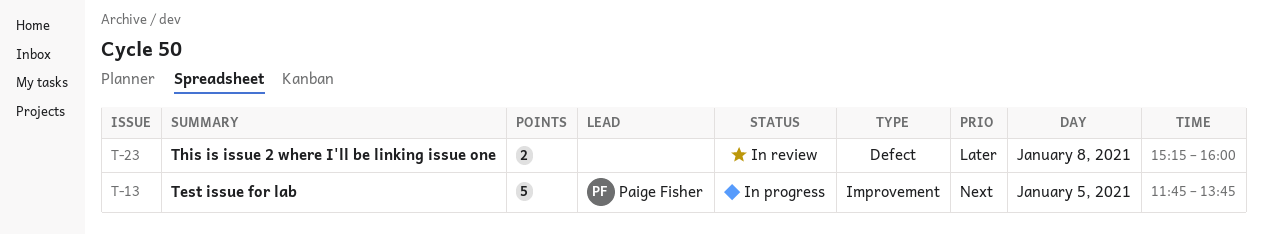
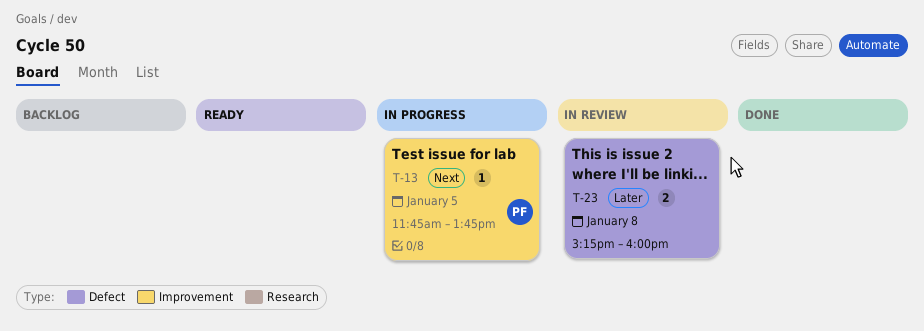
T-13, estimate: 5 -> 1

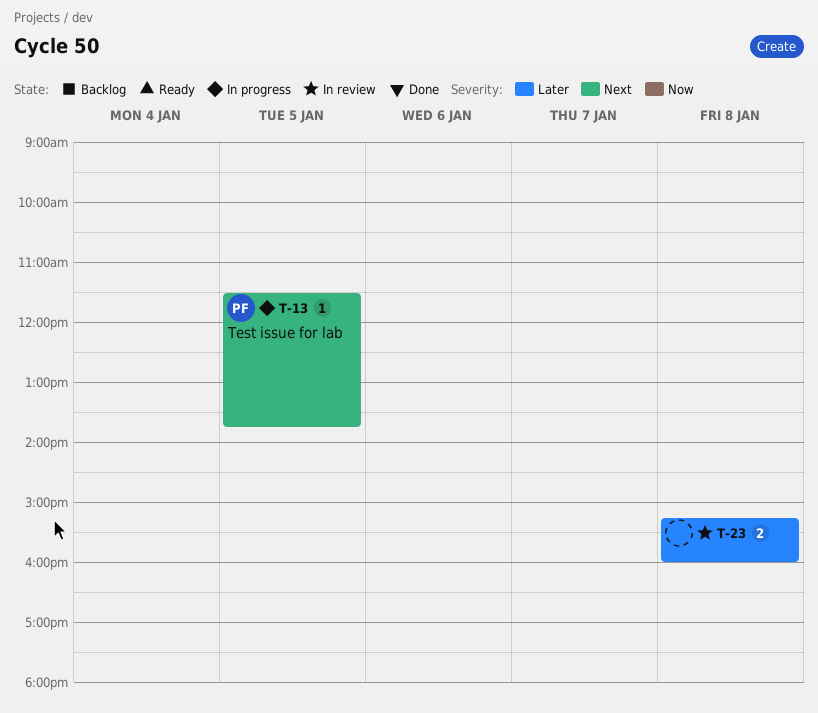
T-13, begins: 11:45 -> 11:30

